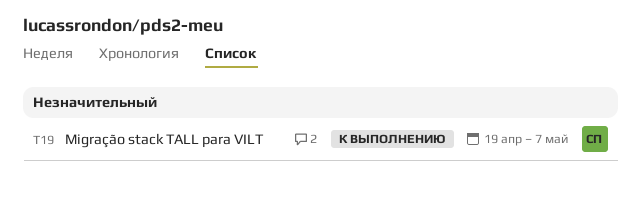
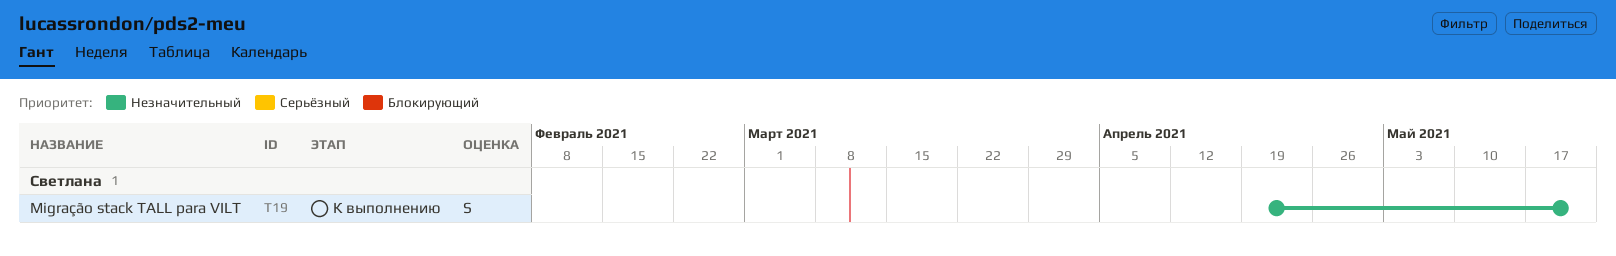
T19, due: May 7 -> May 21

